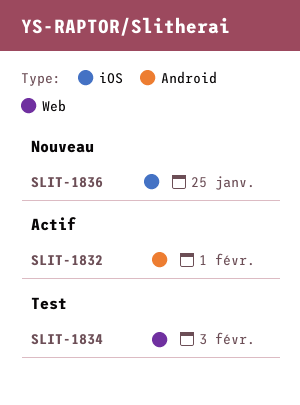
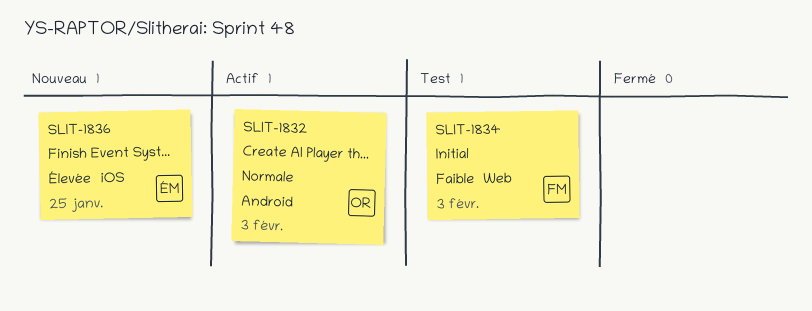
SLIT-1832, due: Feb 1 -> Feb 3

